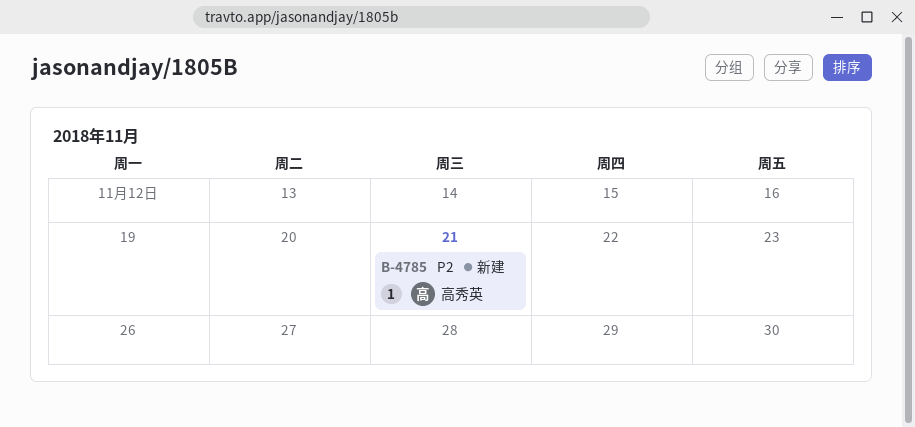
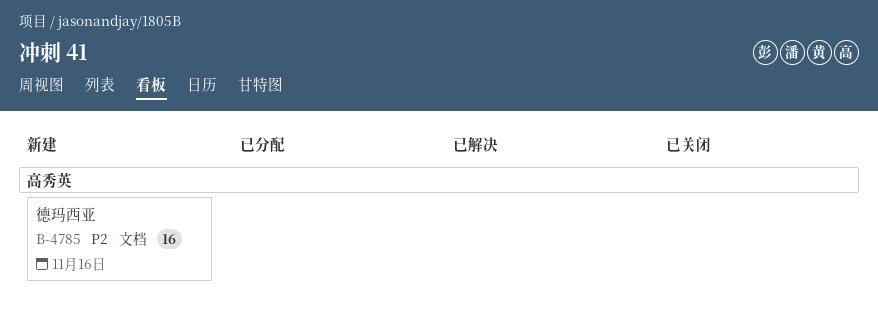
B-4785, estimate: 1 -> 16
B-4785, due: Nov 21 -> Nov 16

